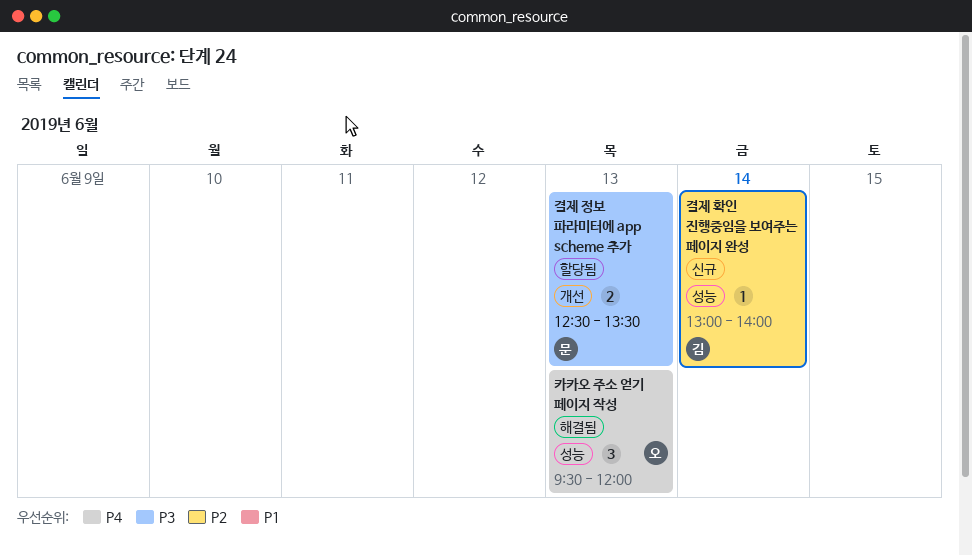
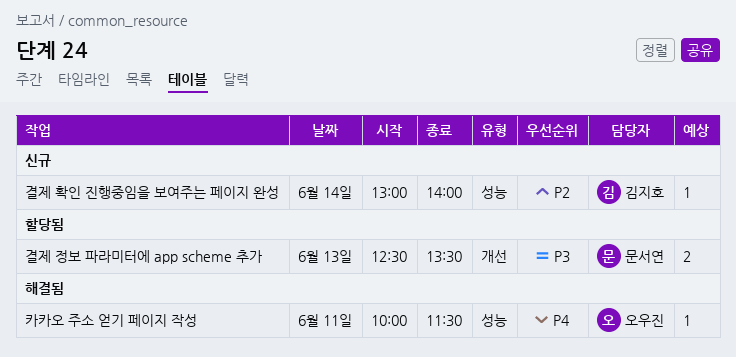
카카오 주소 얻기 페이지 작성, estimate: 3 -> 1
카카오 주소 얻기 페이지 작성, day: Jun 13 -> Jun 11
카카오 주소 얻기 페이지 작성, begins: 09:30 -> 10:00
카카오 주소 얻기 페이지 작성, ends: 12:00 -> 11:30

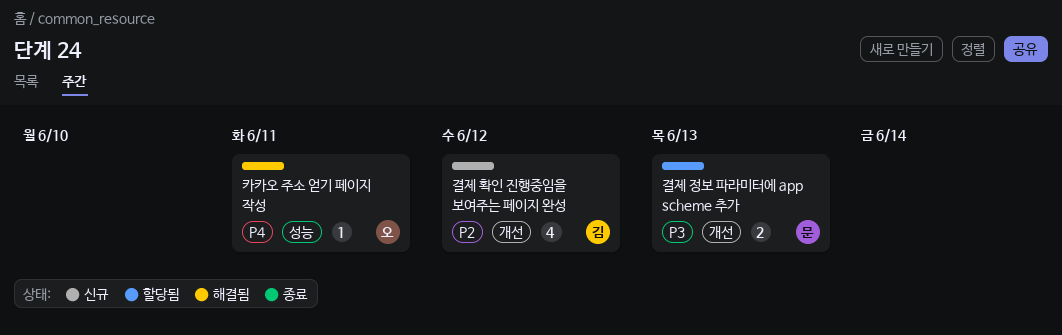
결제 확인 진행중임을 보여주는 페이지 완성, label: 성능 -> 개선
결제 확인 진행중임을 보여주는 페이지 완성, estimate: 1 -> 4
결제 확인 진행중임을 보여주는 페이지 완성, day: Jun 14 -> Jun 12

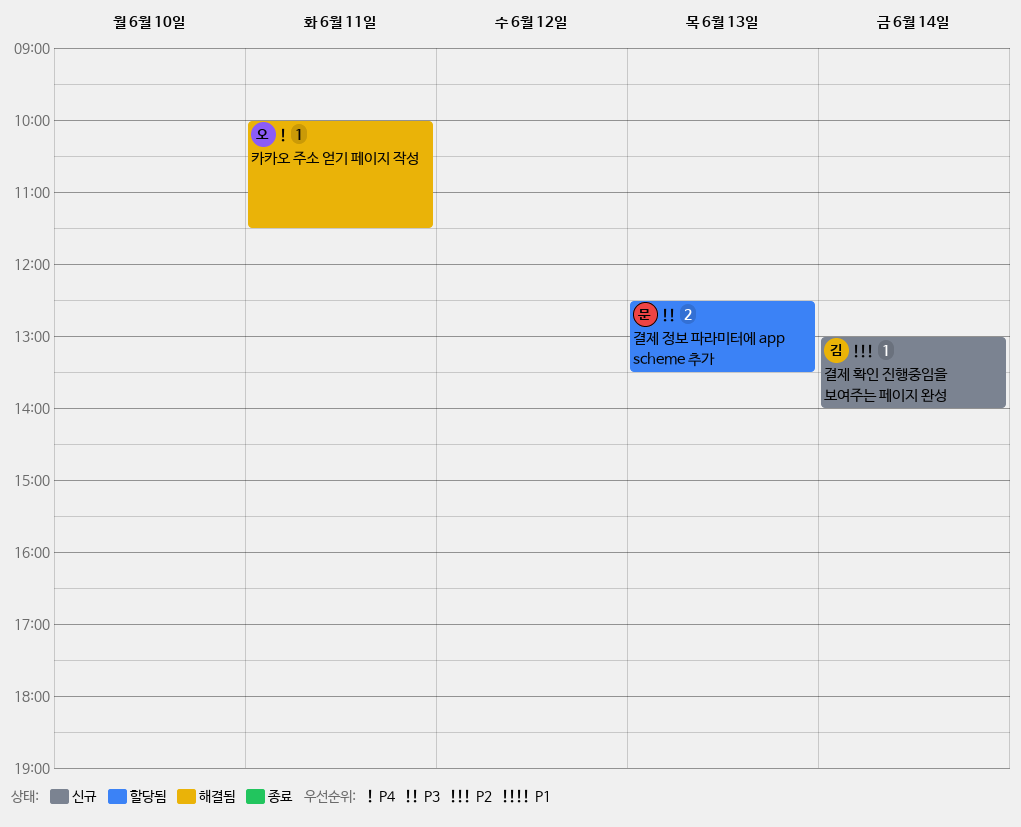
결제 확인 진행중임을 보여주는 페이지 완성, estimate: 4 -> 1
결제 확인 진행중임을 보여주는 페이지 완성, day: Jun 12 -> Jun 14

